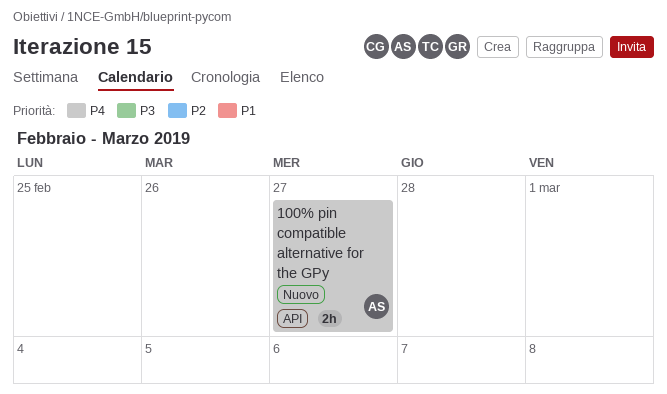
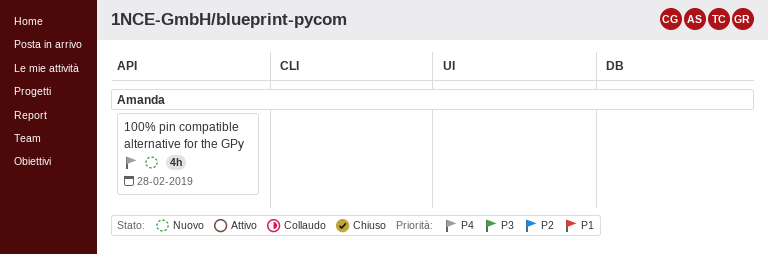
100% pin compatible alternative for the GPy, estimate: 2h -> 4h
100% pin compatible alternative for the GPy, due: Feb 27 -> Feb 28

